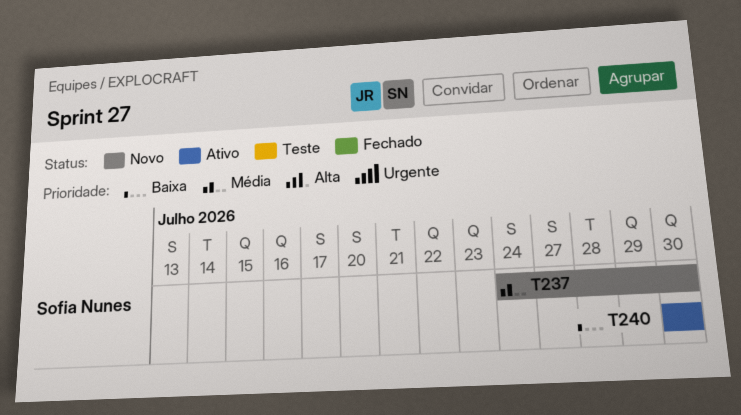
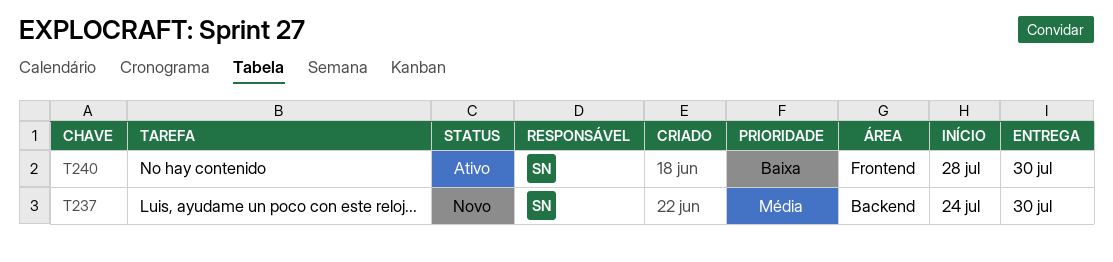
T240, start: Jul 30 -> Jul 28

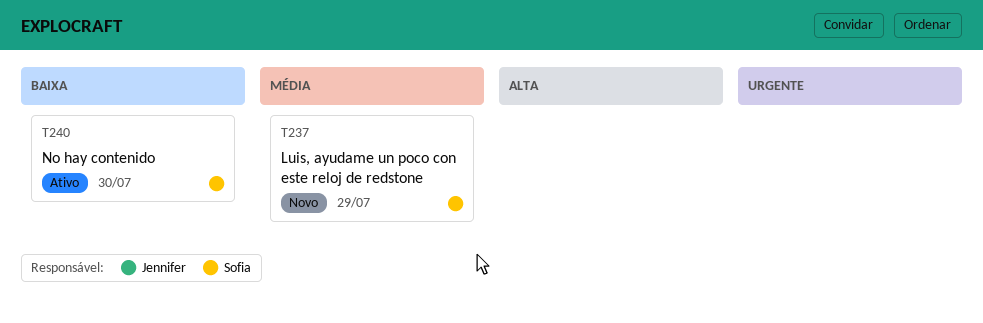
T237, due: Jul 30 -> Jul 29

